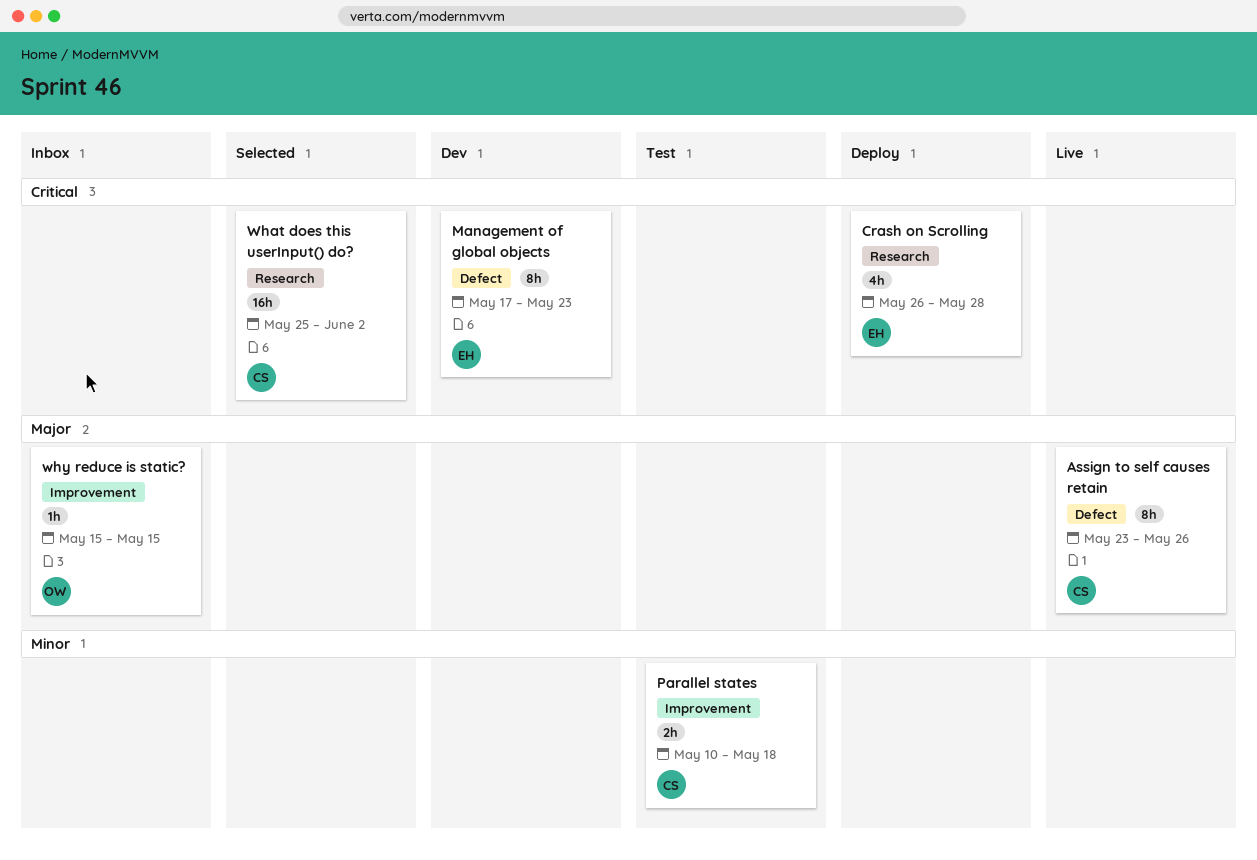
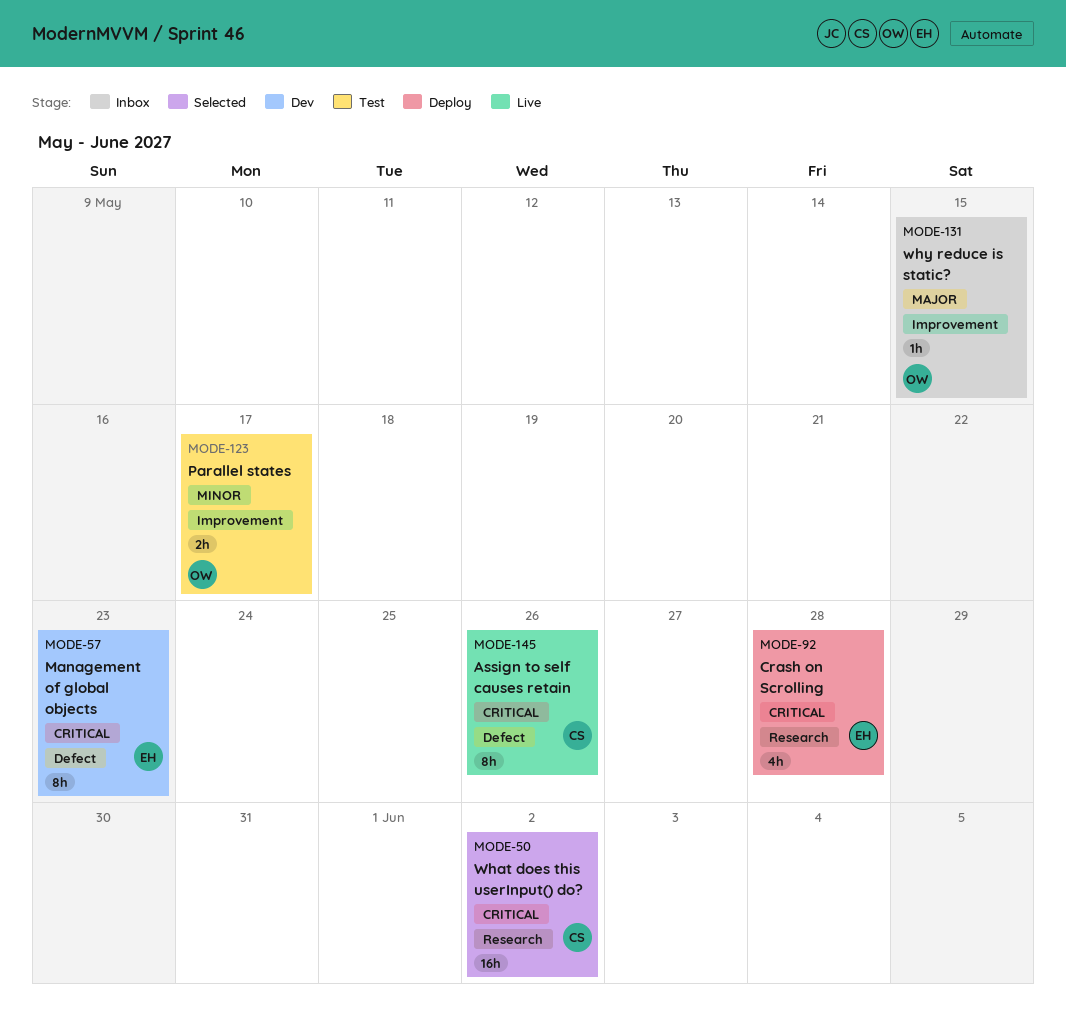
Assign to self causes retain, priority: Major -> Critical
Parallel states, owner: CS -> OW
Parallel states, due: May 18 -> May 17

